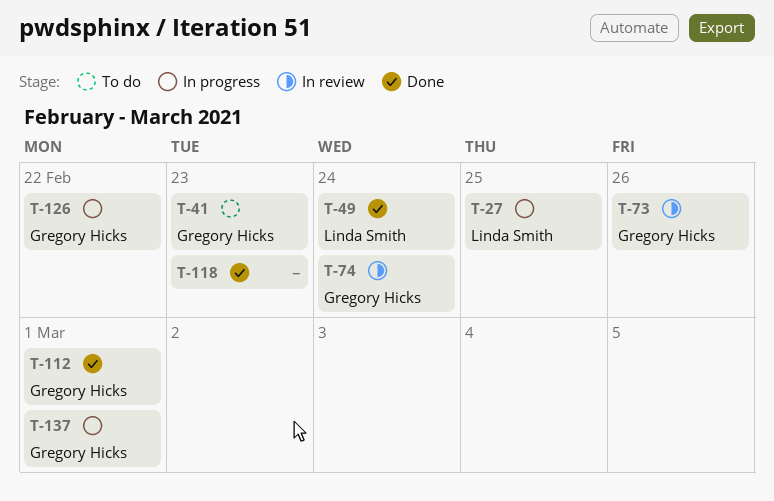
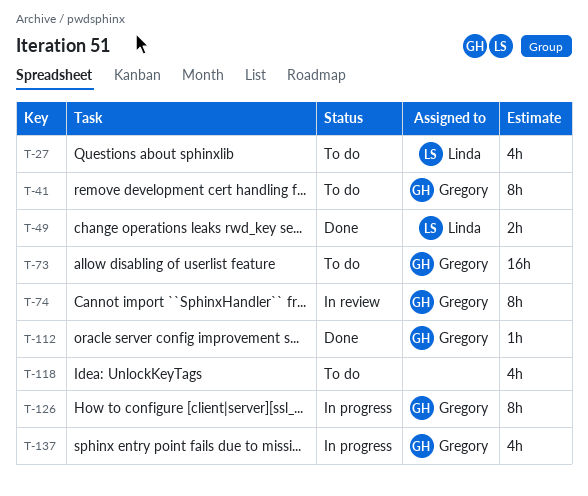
T-27, status: In progress -> To do
T-73, status: In review -> To do
T-118, status: Done -> To do

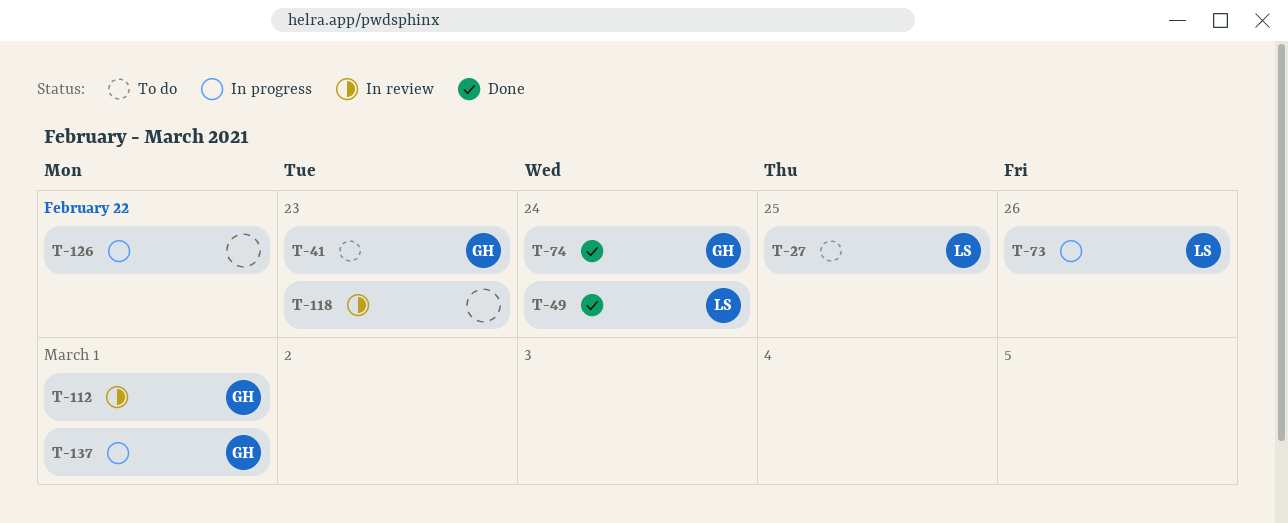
T-73, status: To do -> In progress
T-73, owner: Gregory -> Linda
T-74, status: In review -> Done
T-112, status: Done -> In review
T-118, status: To do -> In review
T-126, owner: Gregory -> none

